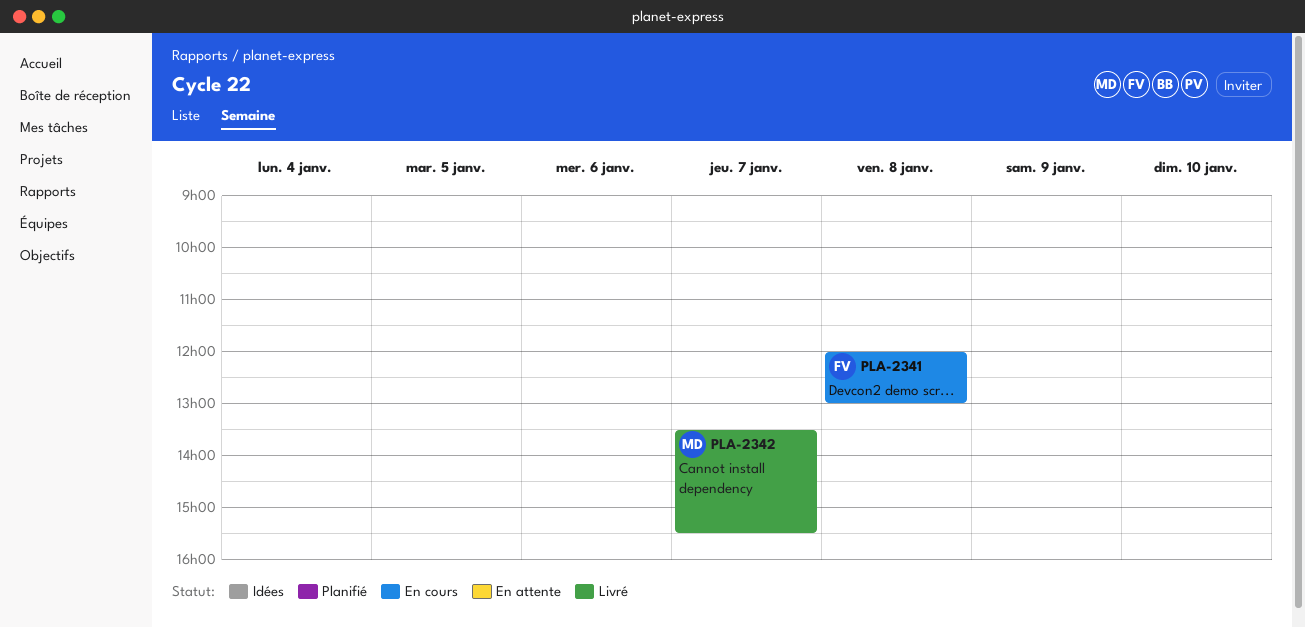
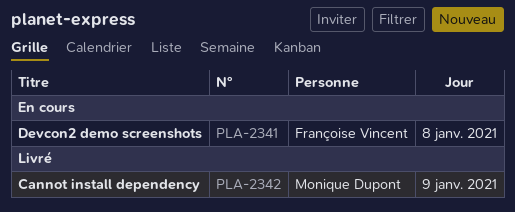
PLA-2342, day: Jan 7 -> Jan 9

